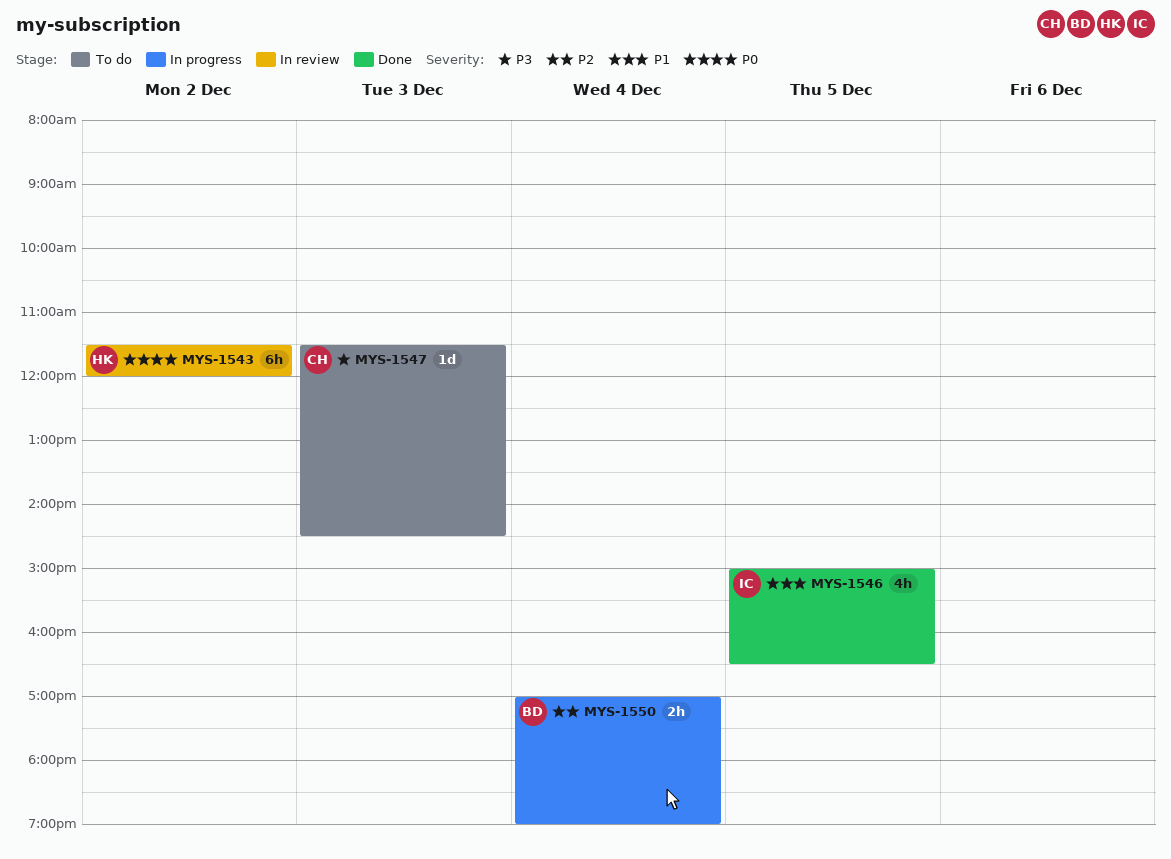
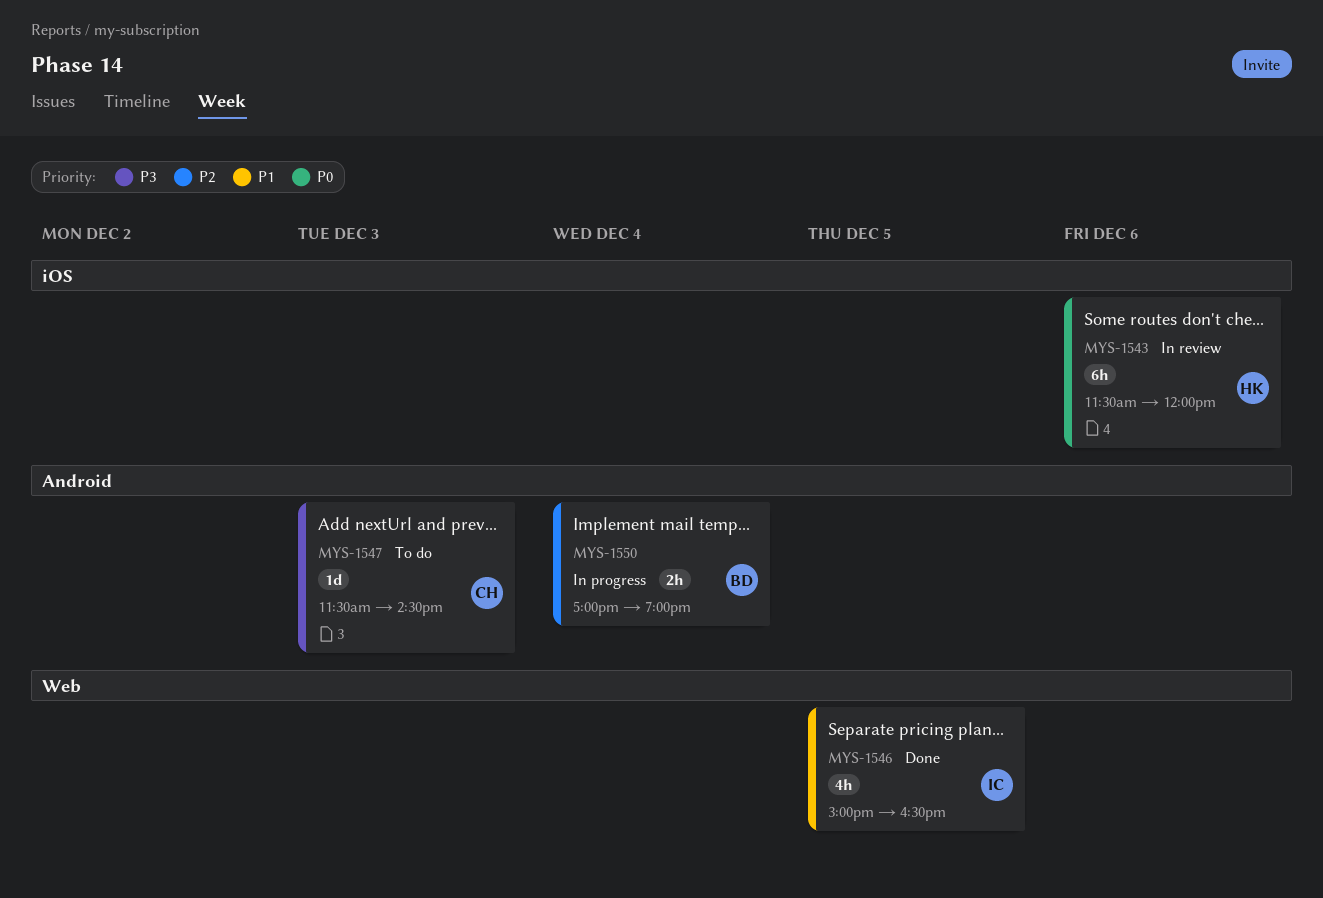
MYS-1543, day: Dec 2 -> Dec 6

